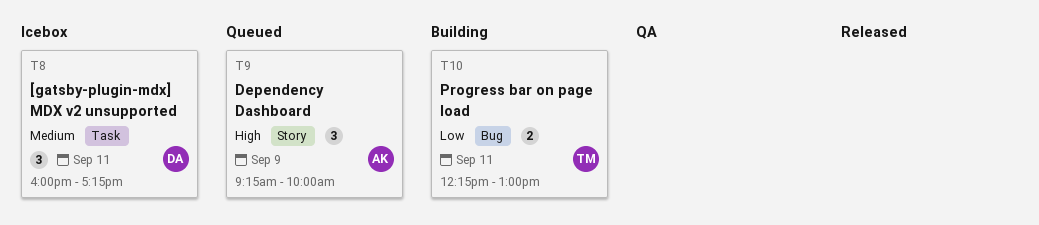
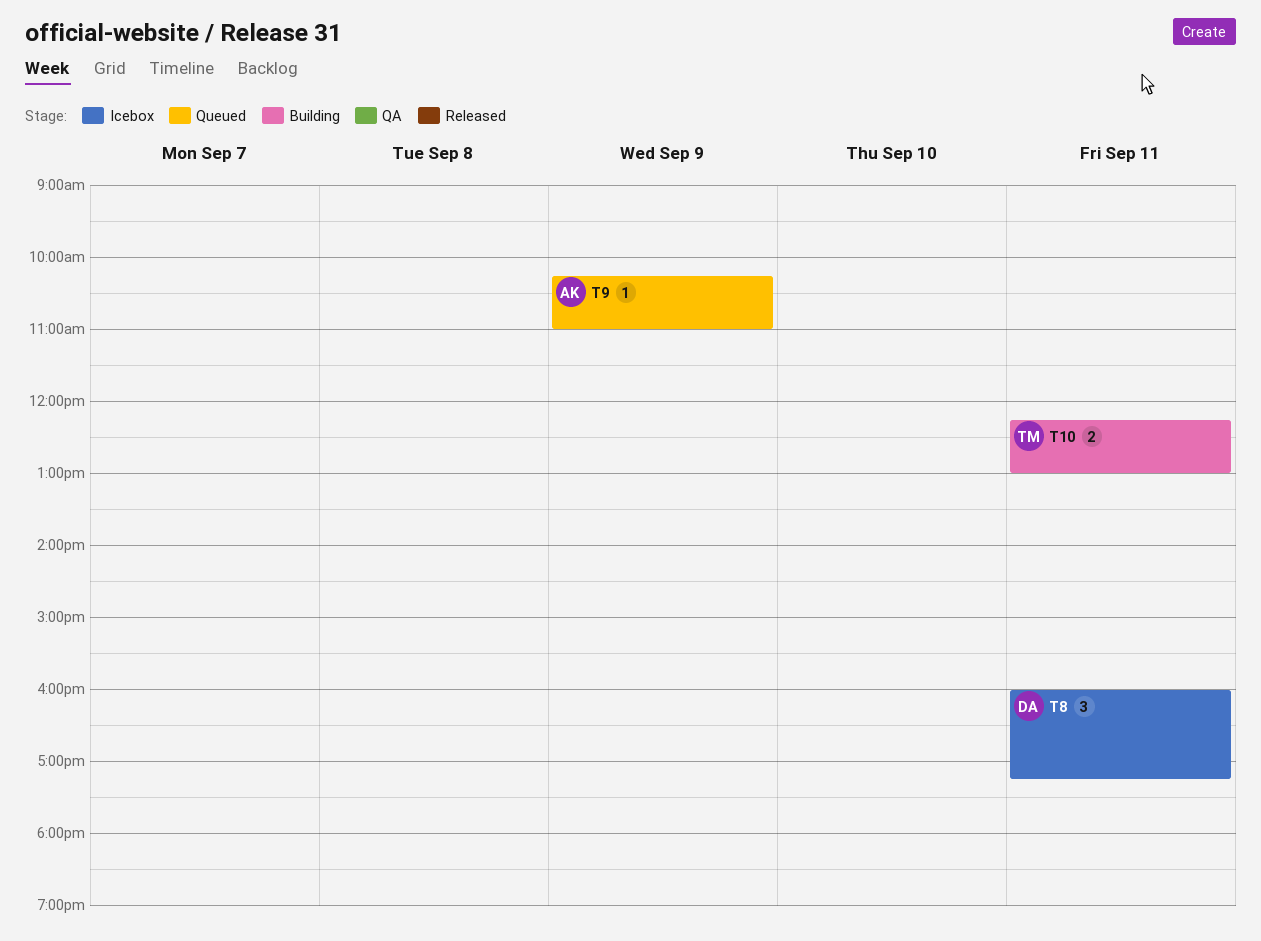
T9, estimate: 3 -> 1
T9, begins: 09:15 -> 10:15
T9, ends: 10:00 -> 11:00

